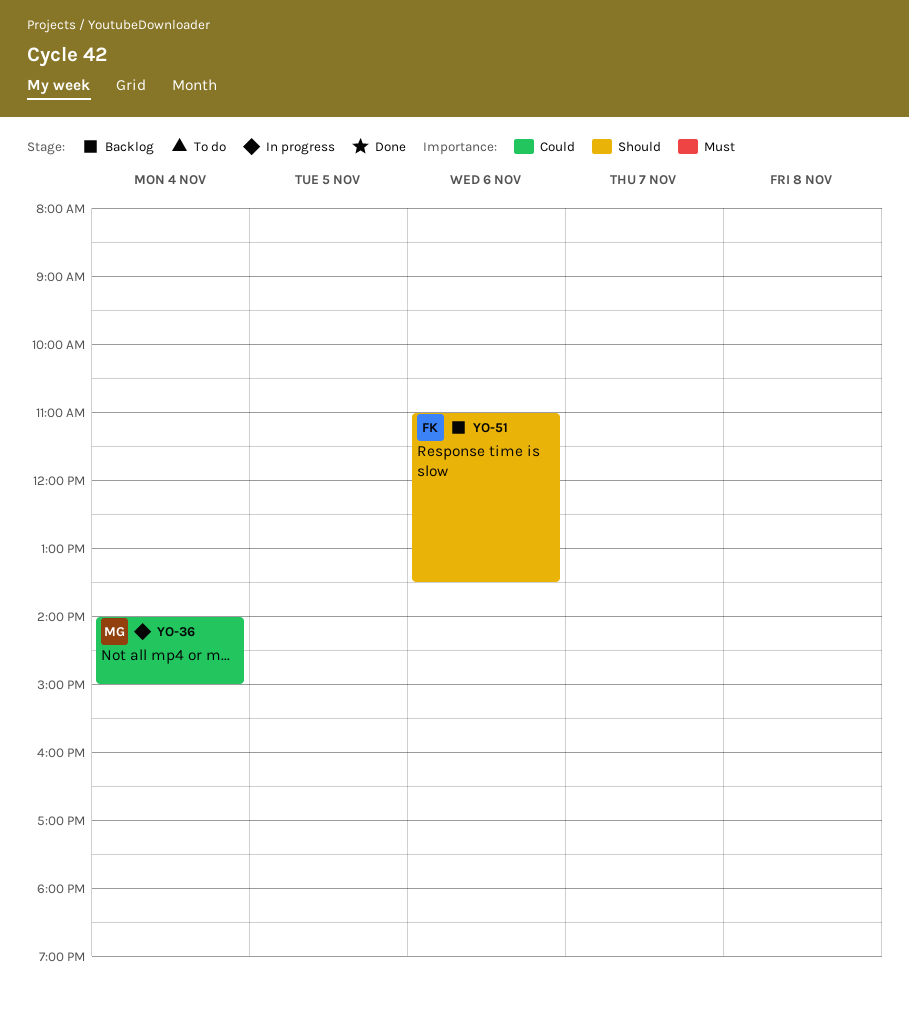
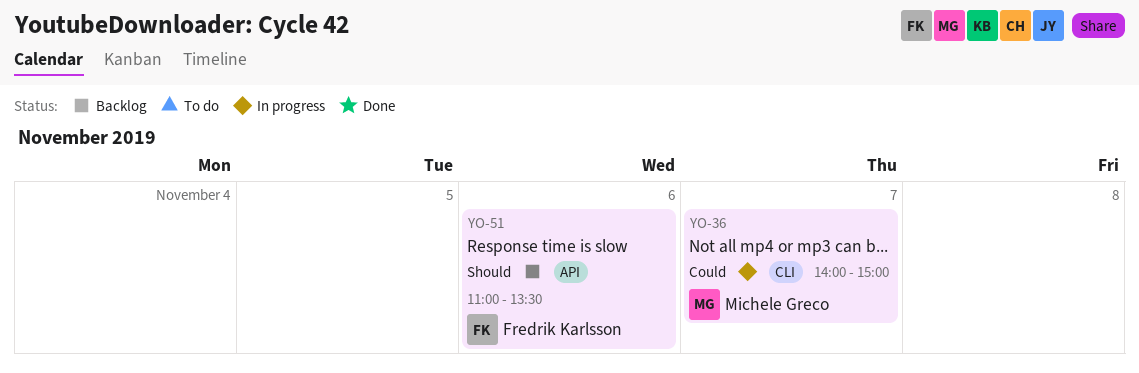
YO-36, day: Nov 4 -> Nov 7

